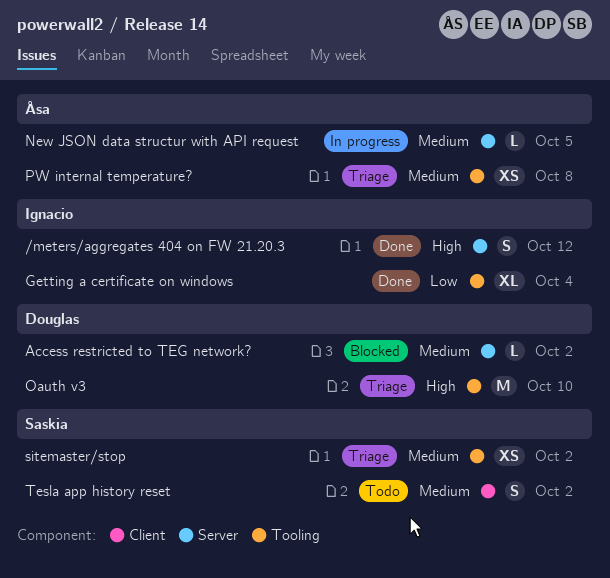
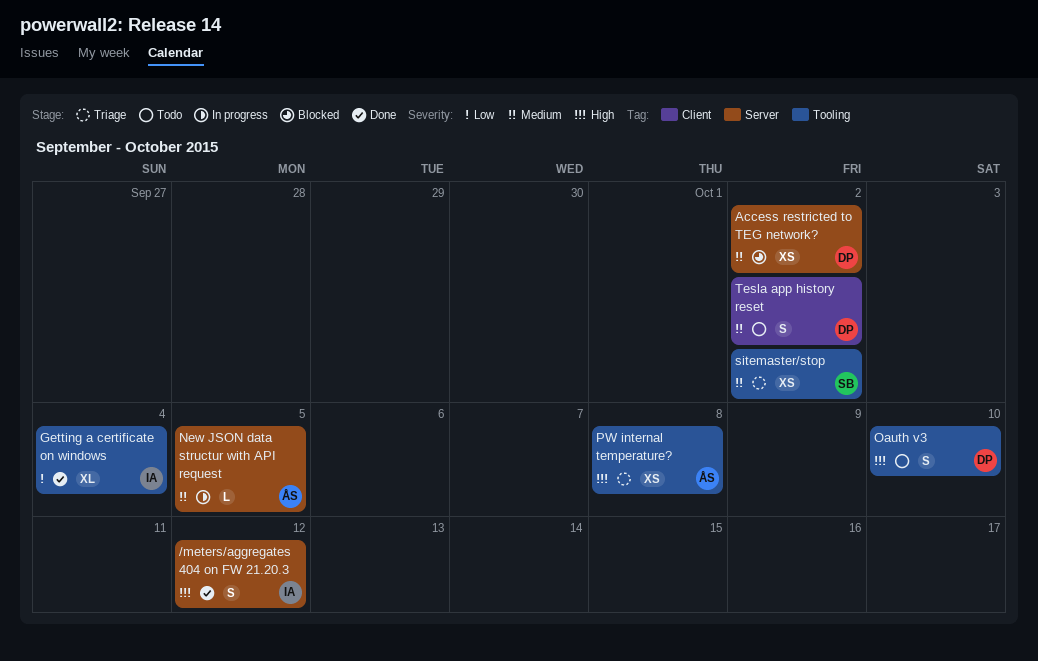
Access restricted to TEG network?, estimate: L -> XS
Oauth v3, status: Triage -> Todo
Oauth v3, estimate: M -> S
PW internal temperature?, priority: Medium -> High
Tesla app history reset, owner: Saskia -> Douglas

